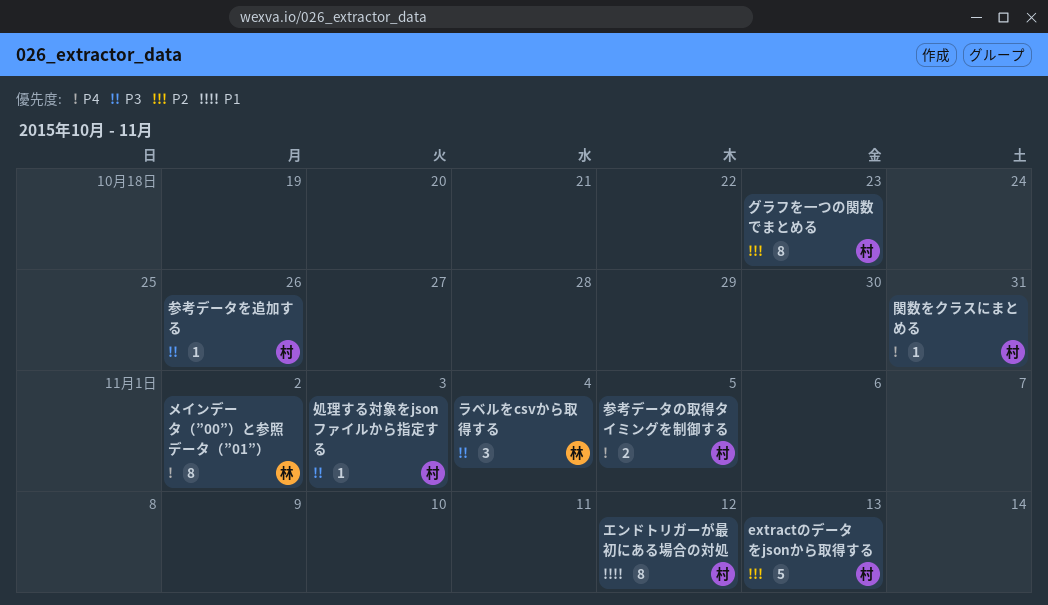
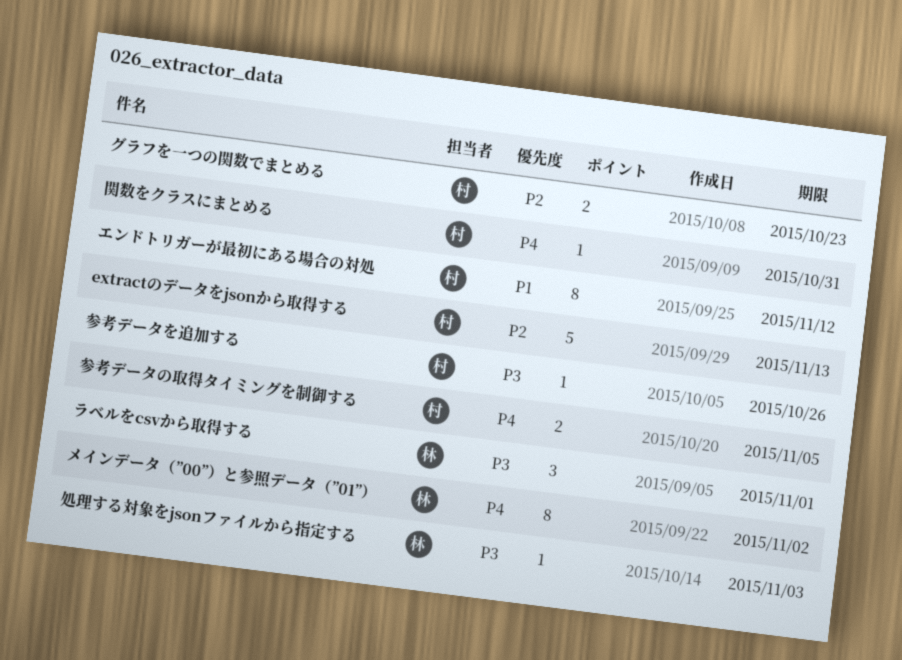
グラフを一つの関数でまとめる, estimate: 8 -> 2
ラベルをcsvから取得する, due: Nov 4 -> Nov 1
処理する対象をjsonファイルから指定する, owner: 村 -> 林

